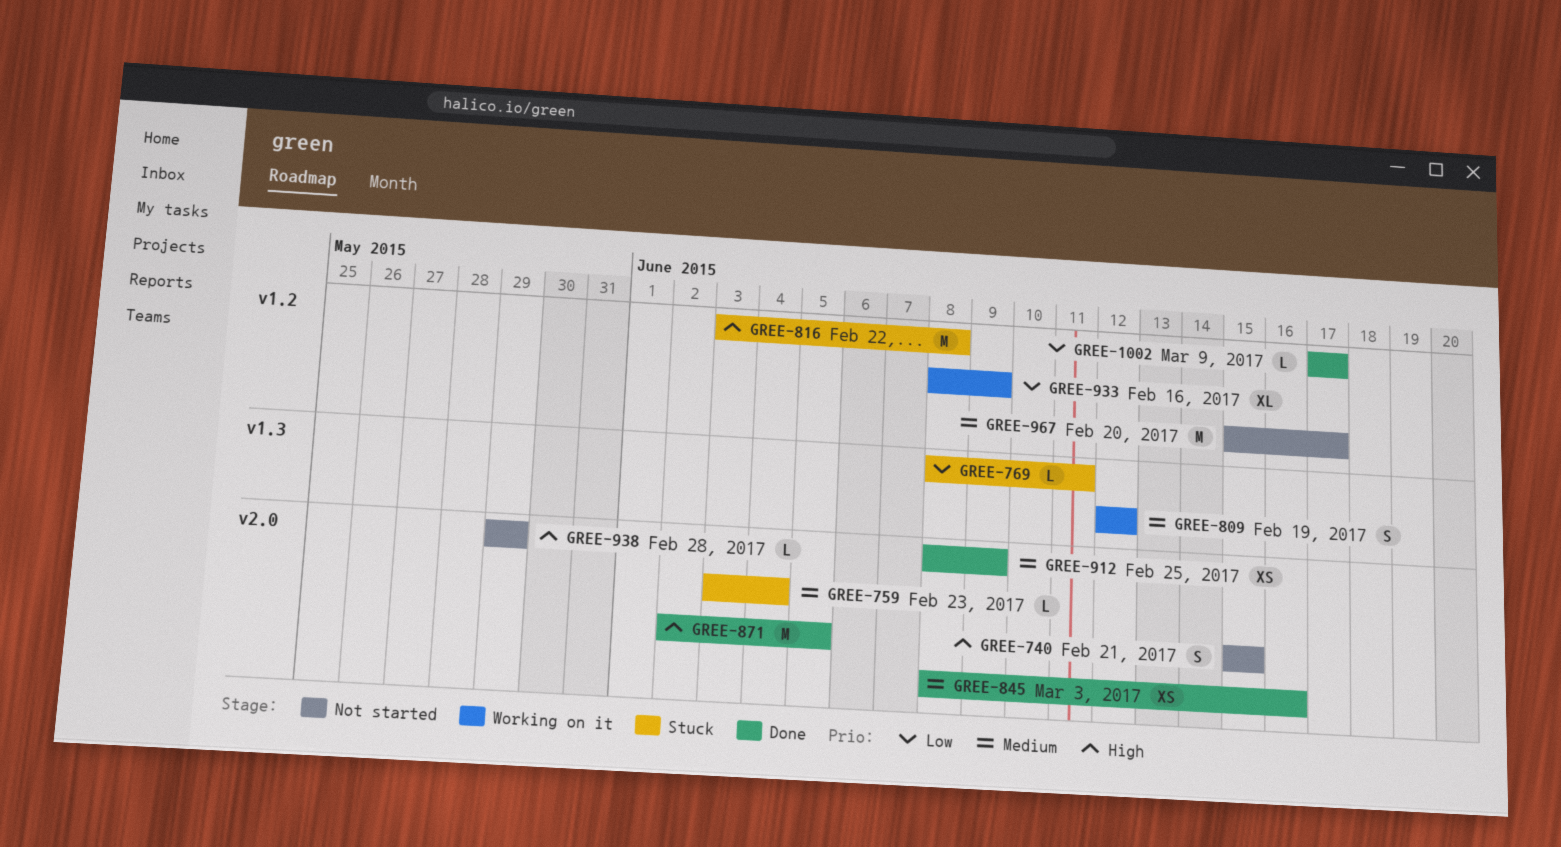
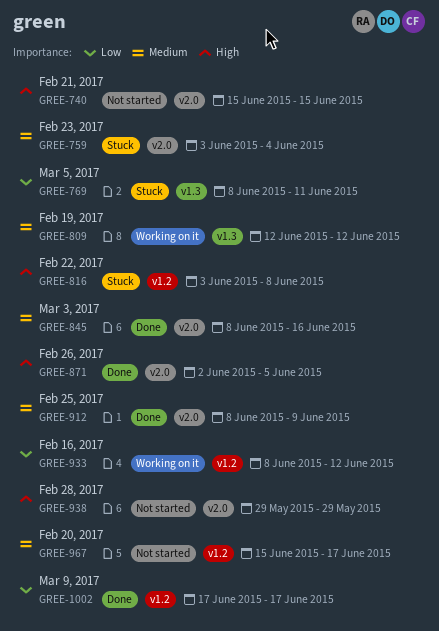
GREE-933, due: Jun 9 -> Jun 12

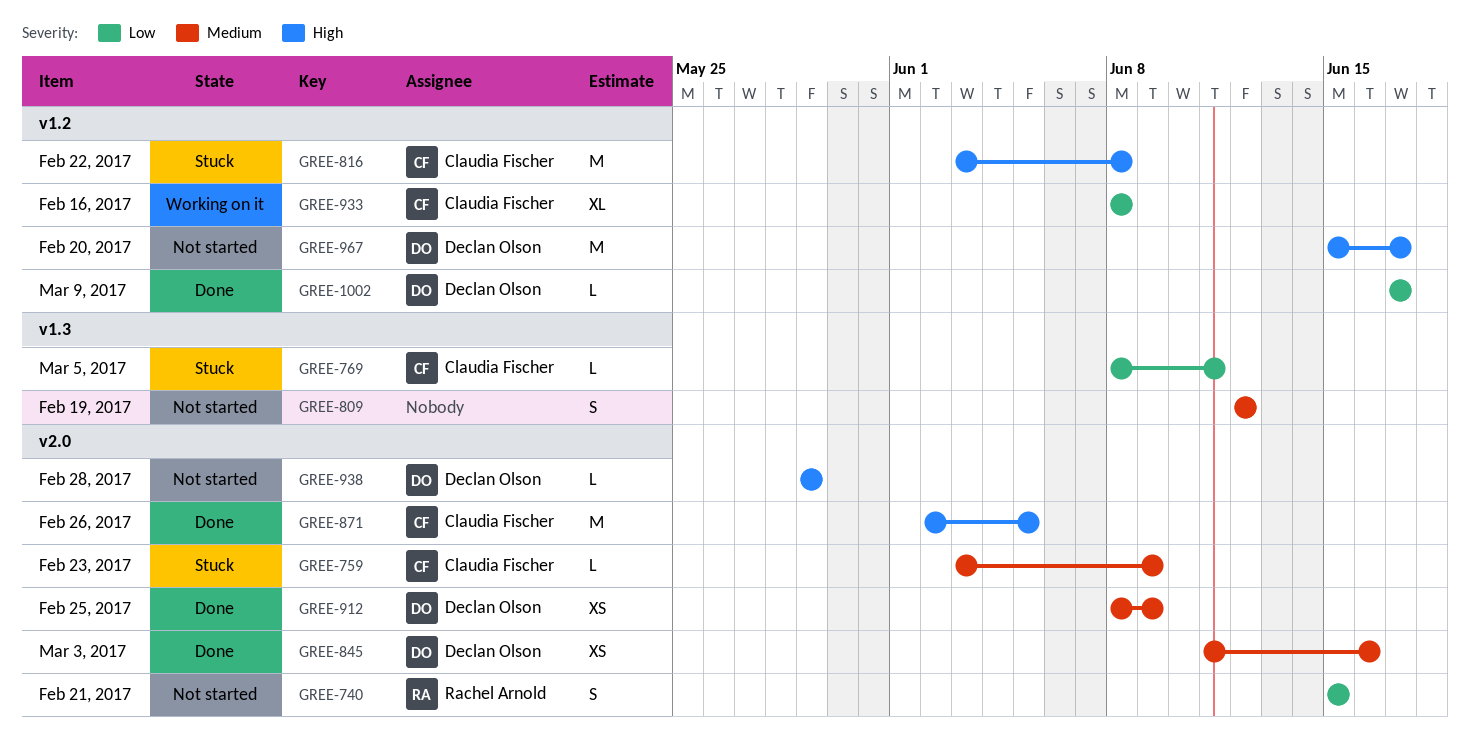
GREE-740, priority: High -> Low
GREE-759, due: Jun 4 -> Jun 9
GREE-809, status: Working on it -> Not started
GREE-845, start: Jun 8 -> Jun 11
GREE-933, due: Jun 12 -> Jun 8
GREE-967, priority: Medium -> High

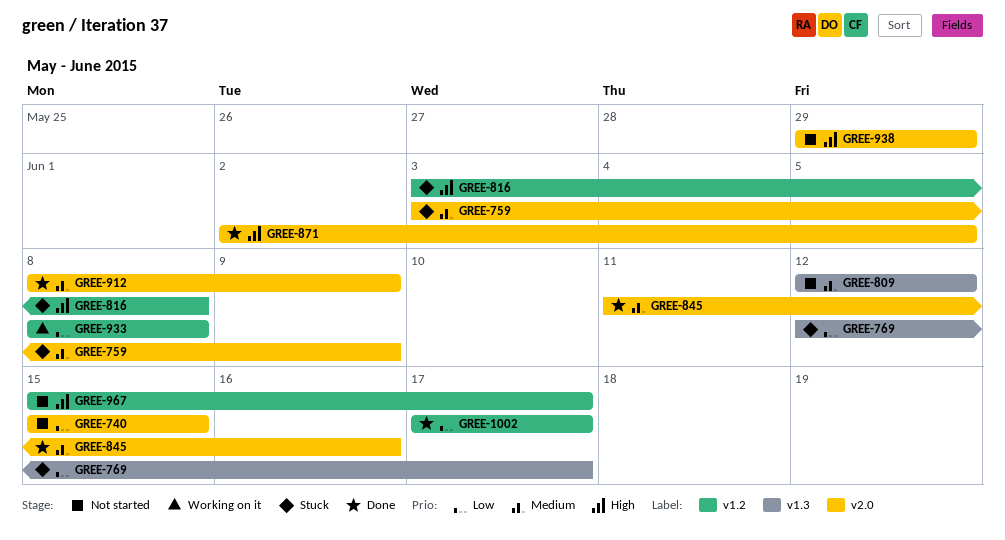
GREE-769, start: Jun 8 -> Jun 12
GREE-769, due: Jun 11 -> Jun 17

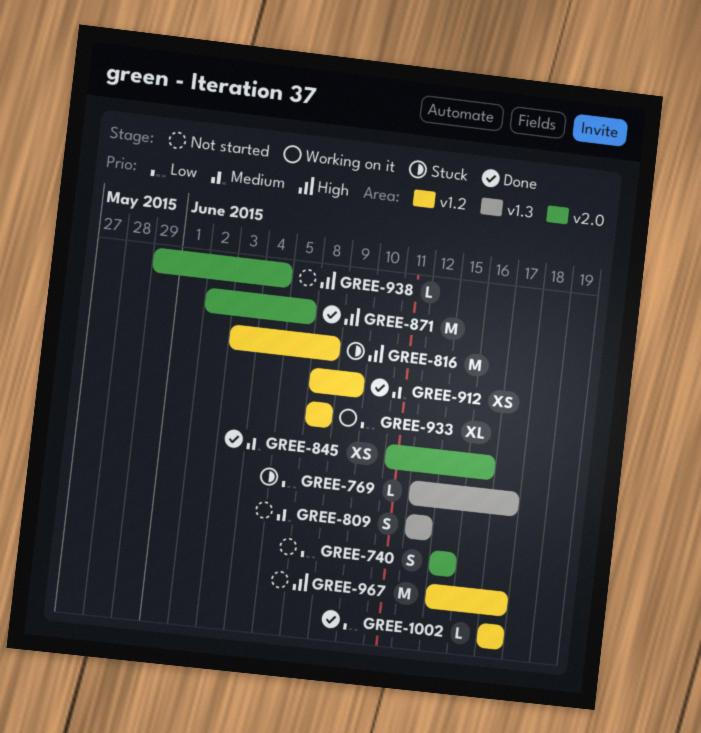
GREE-759: present -> none
GREE-912, label: v2.0 -> v1.2
GREE-938, due: May 29 -> Jun 4

